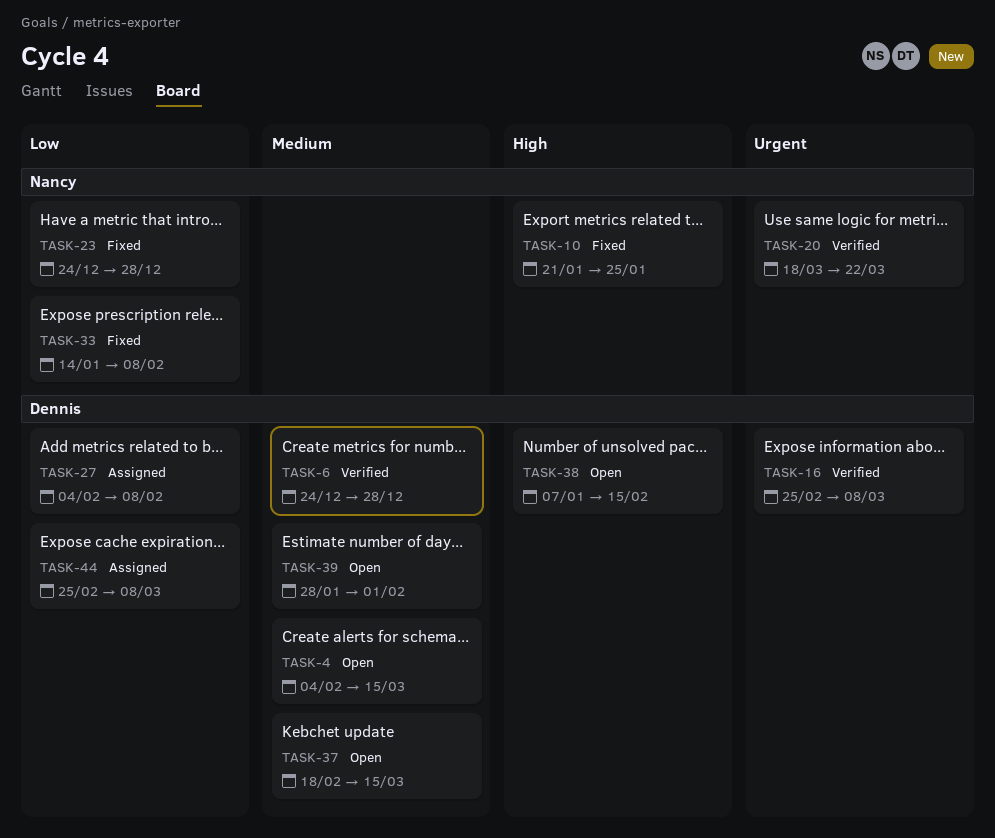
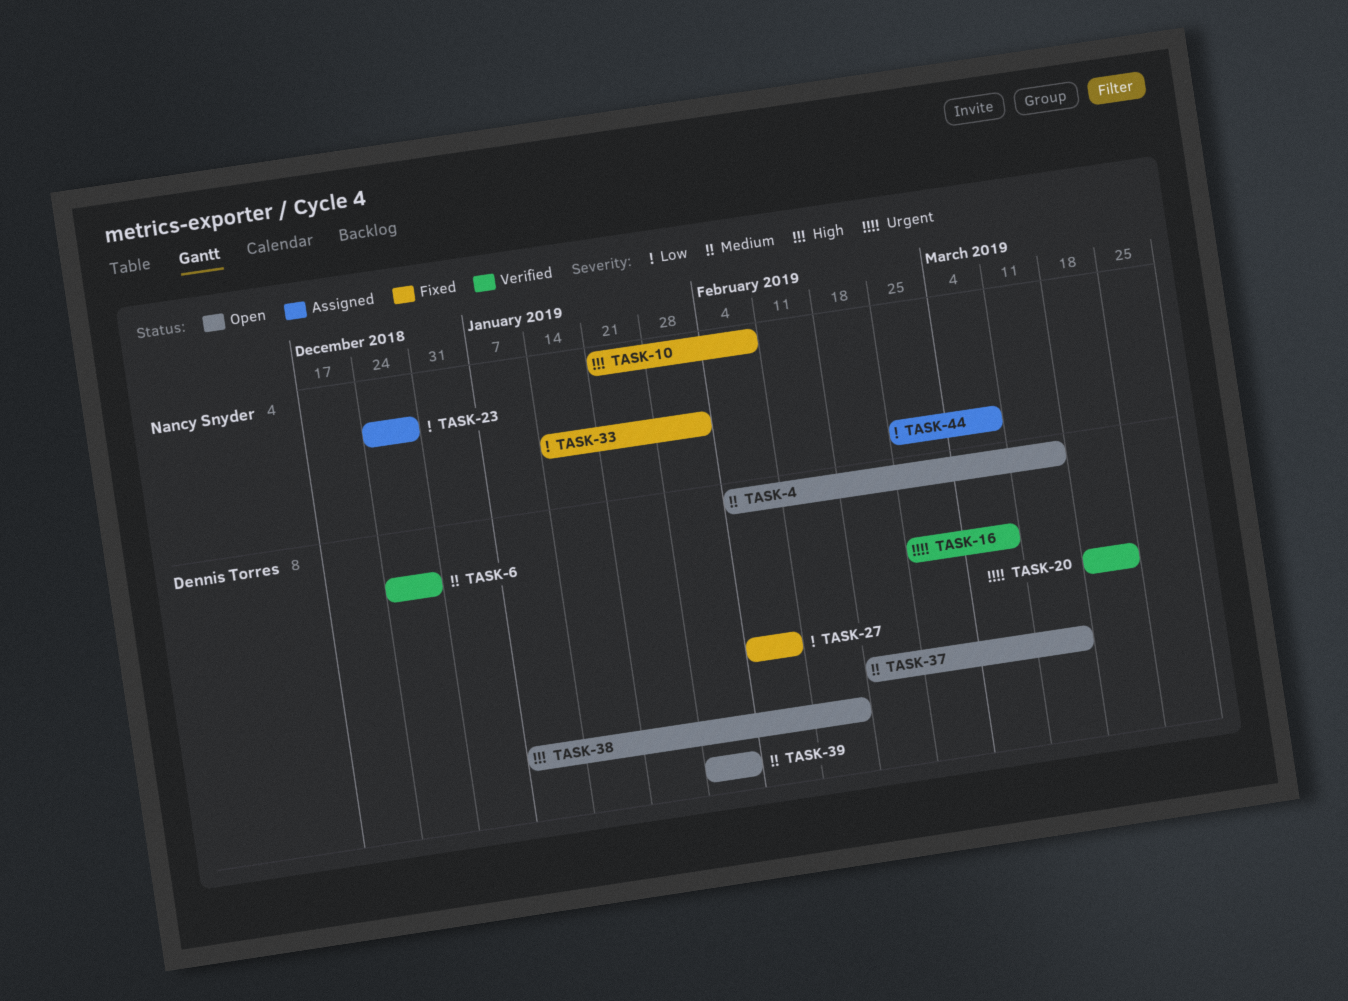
TASK-10, due: Jan 25 -> Feb 8
TASK-20, owner: Nancy Snyder -> Dennis Torres
TASK-23, status: Fixed -> Assigned
TASK-27, status: Assigned -> Fixed
TASK-33, due: Feb 8 -> Feb 1
TASK-44, owner: Dennis Torres -> Nancy Snyder

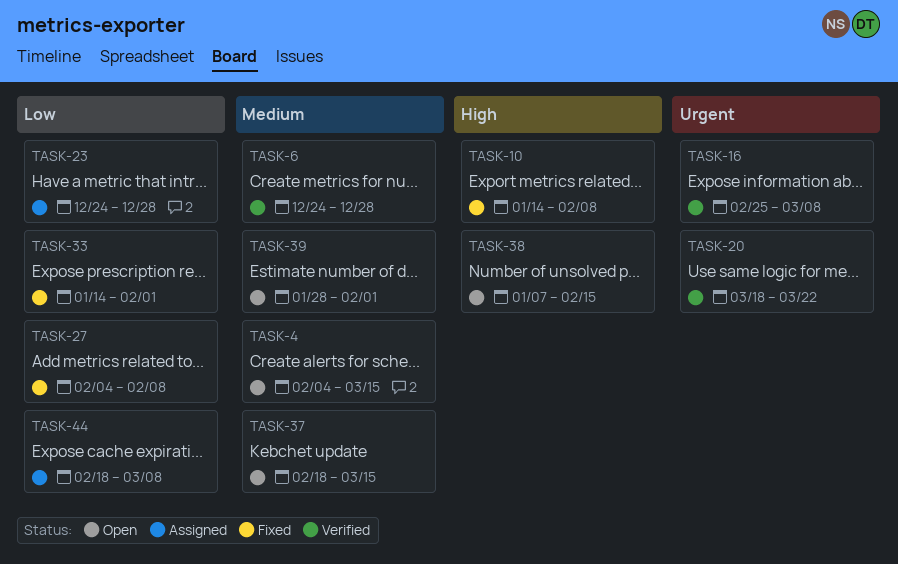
TASK-10, start: Jan 21 -> Jan 14
TASK-44, start: Feb 25 -> Feb 18

